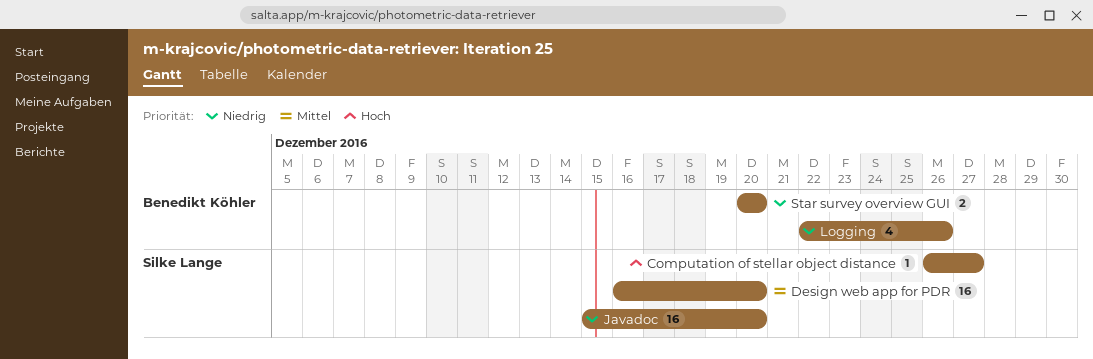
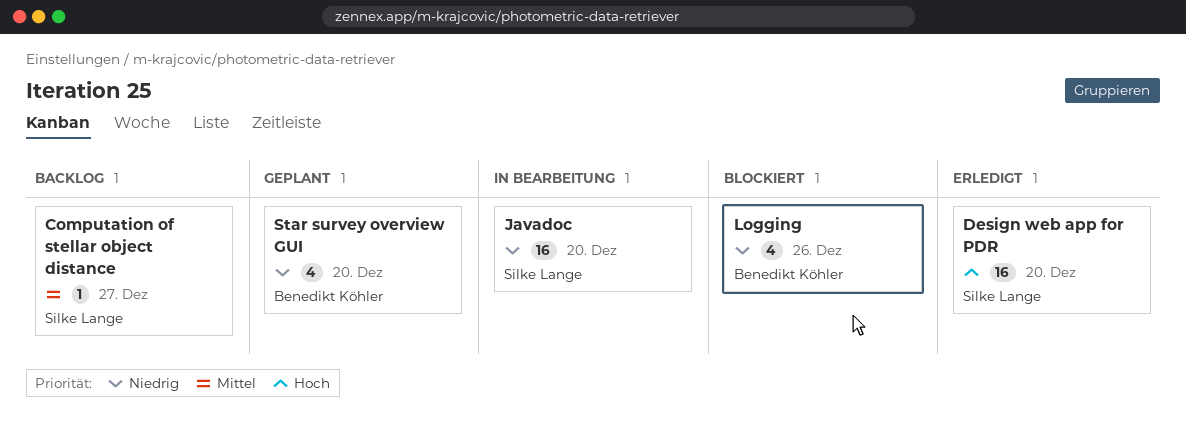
Computation of stellar object distance, priority: Hoch -> Mittel
Design web app for PDR, priority: Mittel -> Hoch
Star survey overview GUI, estimate: 2 -> 4

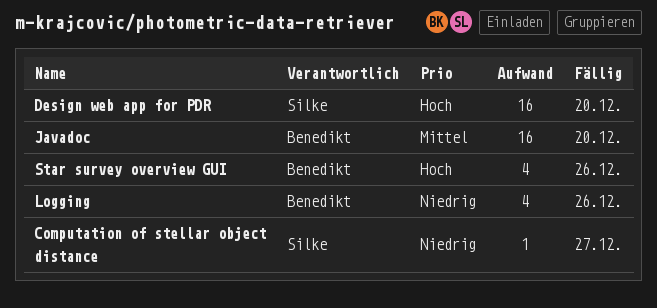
Computation of stellar object distance, priority: Mittel -> Niedrig
Javadoc, owner: Silke Lange -> Benedikt Köhler
Javadoc, priority: Niedrig -> Mittel
Star survey overview GUI, priority: Niedrig -> Hoch
Star survey overview GUI, due: Dec 20 -> Dec 26

